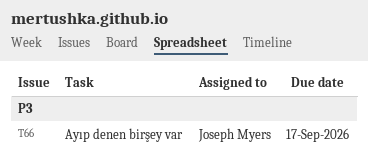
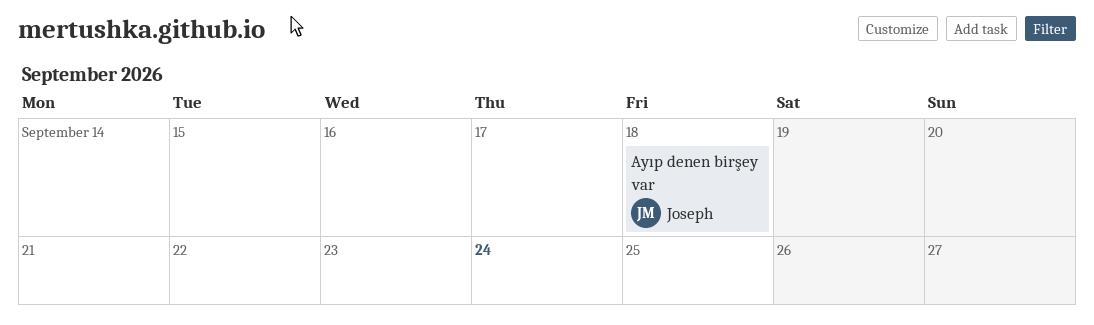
Ayıp denen birşey var, due: Sep 17 -> Sep 18

